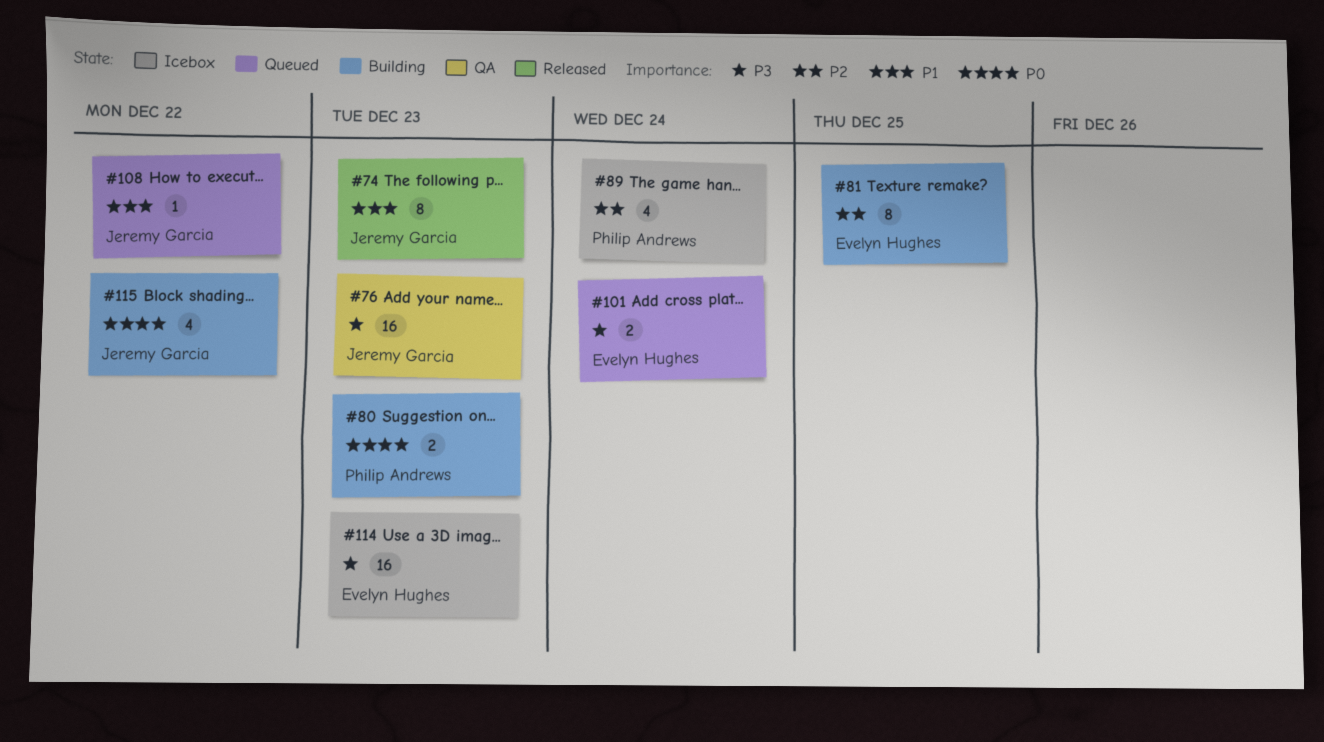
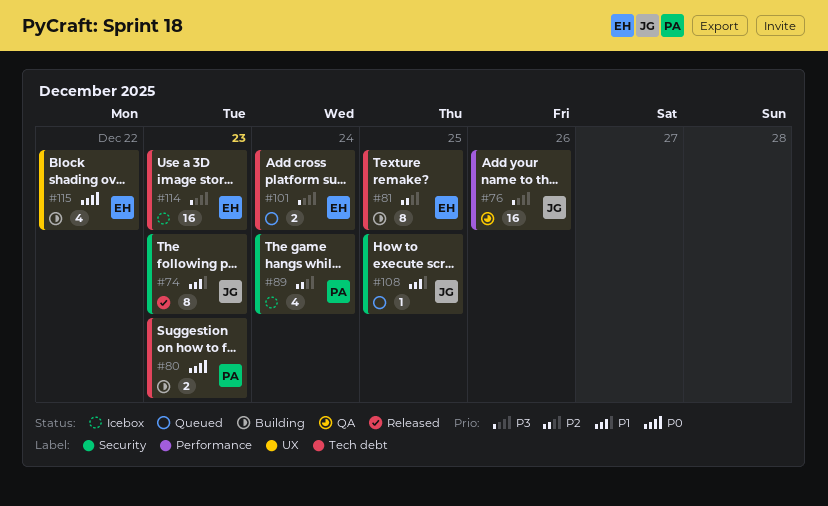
#76, due: Dec 23 -> Dec 26
#108, due: Dec 22 -> Dec 25
#115, owner: Jeremy Garcia -> Evelyn Hughes

